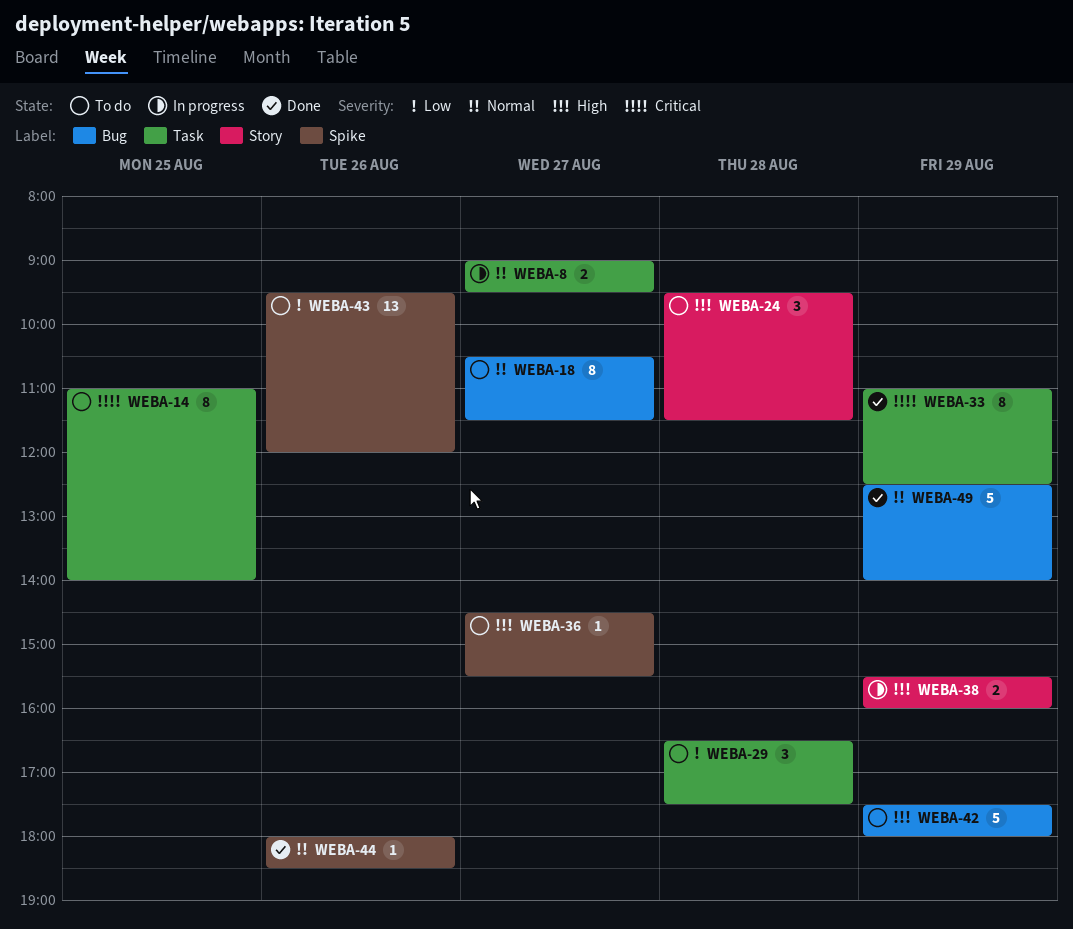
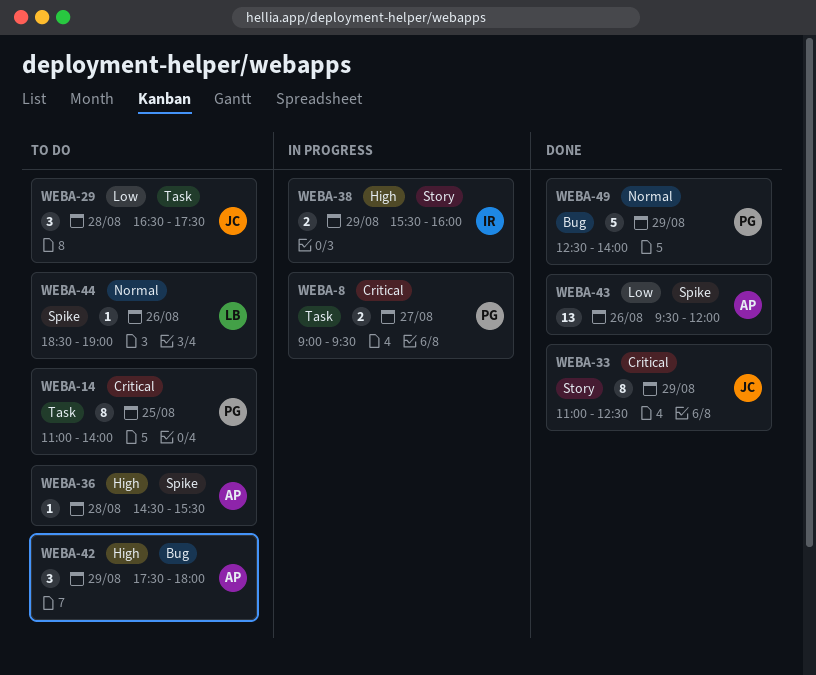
WEBA-8, priority: Normal -> Critical
WEBA-18: present -> none
WEBA-24: present -> none
WEBA-33, label: Task -> Story
WEBA-36, day: Aug 27 -> Aug 28
WEBA-42, estimate: 5 -> 3
WEBA-43, status: To do -> Done
WEBA-44, status: Done -> To do
WEBA-44, begins: 18:00 -> 18:30
WEBA-44, ends: 18:30 -> 19:00

